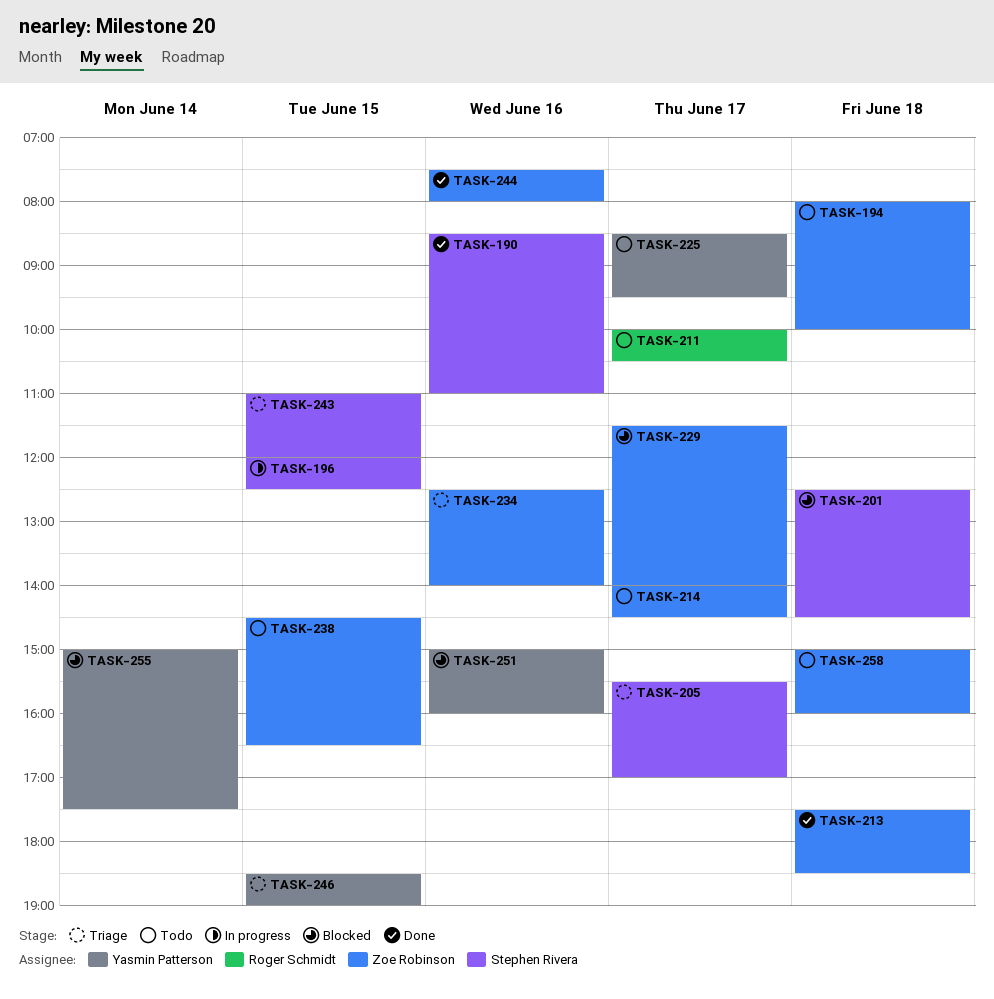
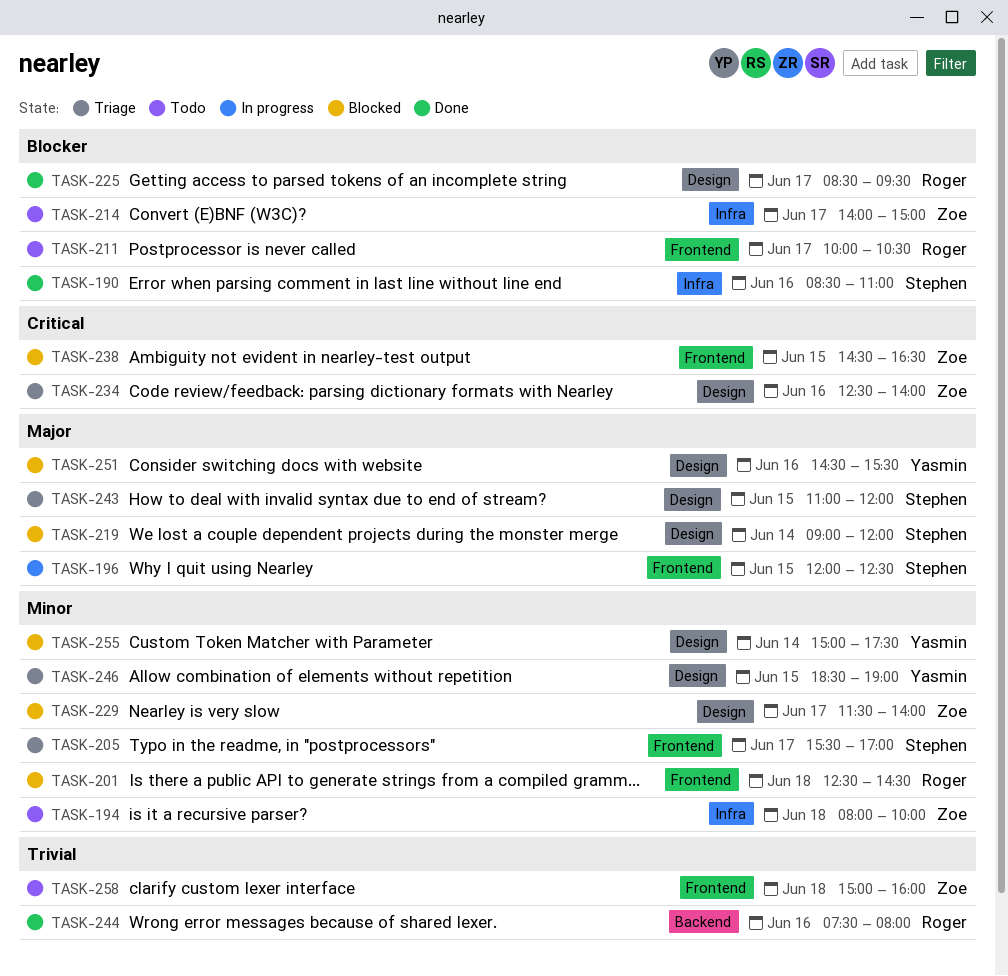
TASK-201, owner: Stephen Rivera -> Roger Schmidt
TASK-213: present -> none
TASK-214, ends: 14:30 -> 15:00
TASK-219: none -> present
TASK-225, status: Todo -> Done
TASK-225, owner: Yasmin Patterson -> Roger Schmidt
TASK-238, status: Todo -> Blocked
TASK-244, owner: Zoe Robinson -> Roger Schmidt
TASK-251, begins: 15:00 -> 14:30
TASK-251, ends: 16:00 -> 15:30

